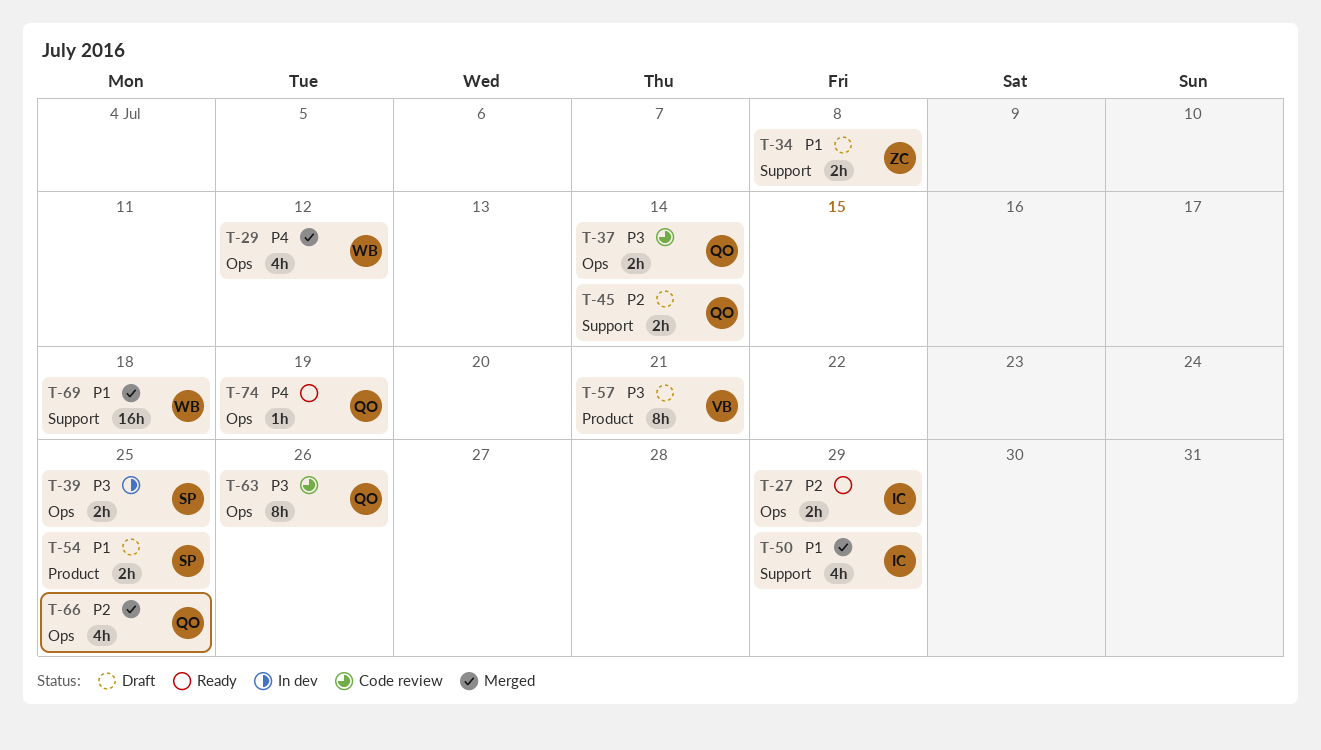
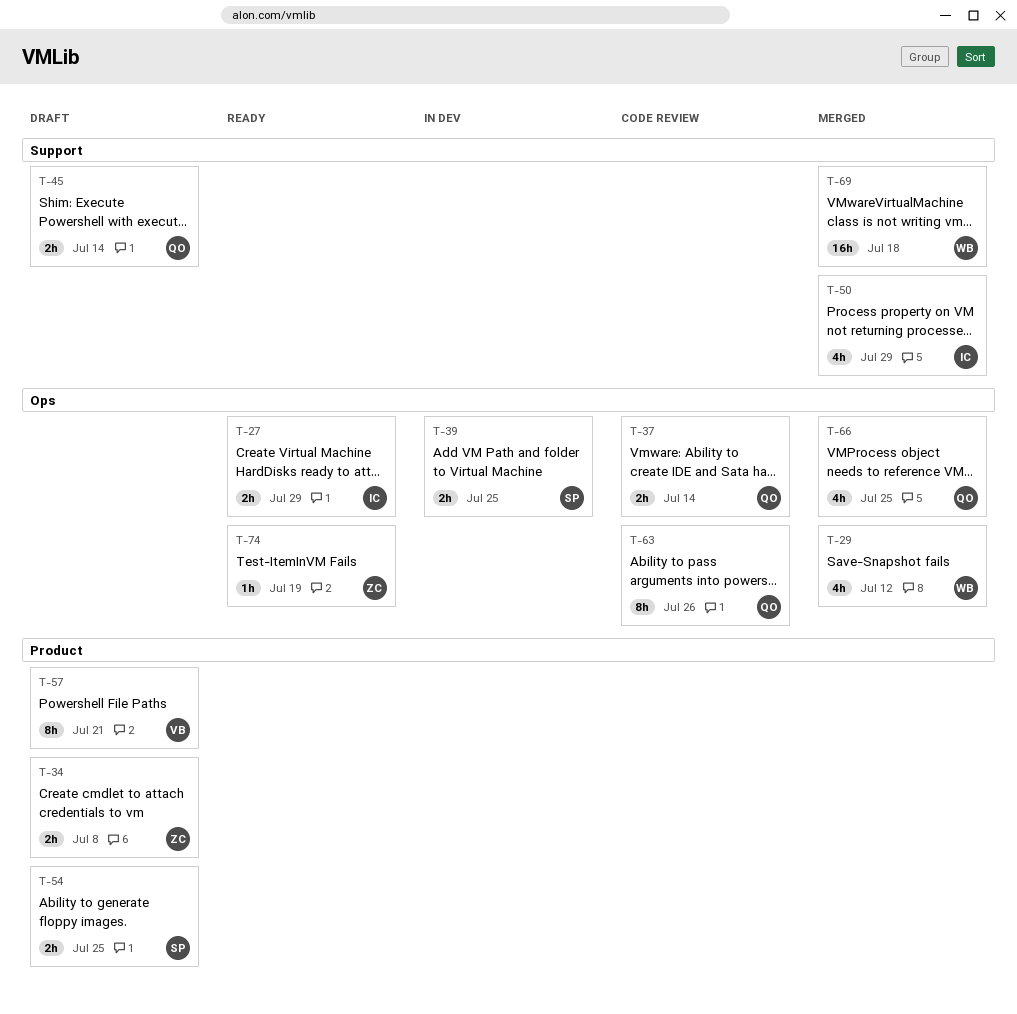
T-34, label: Support -> Product
T-74, owner: QO -> ZC

